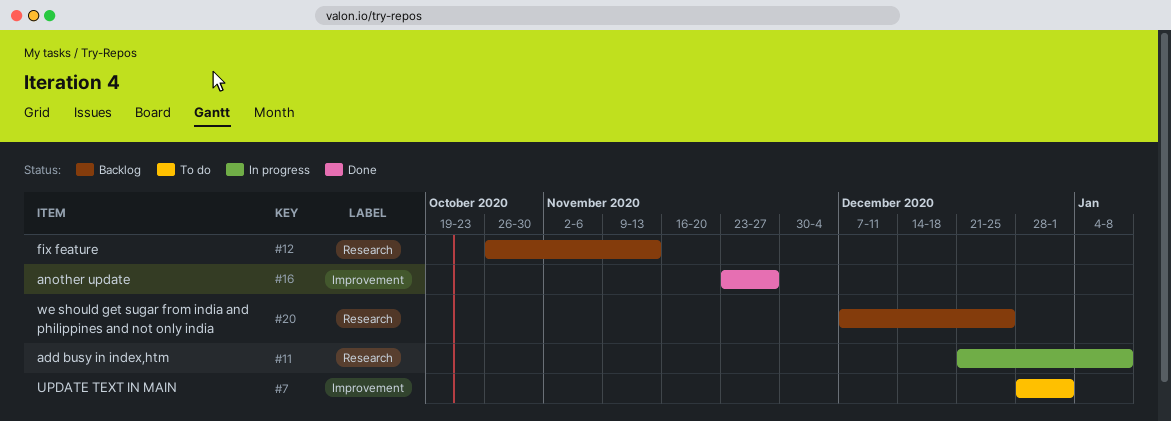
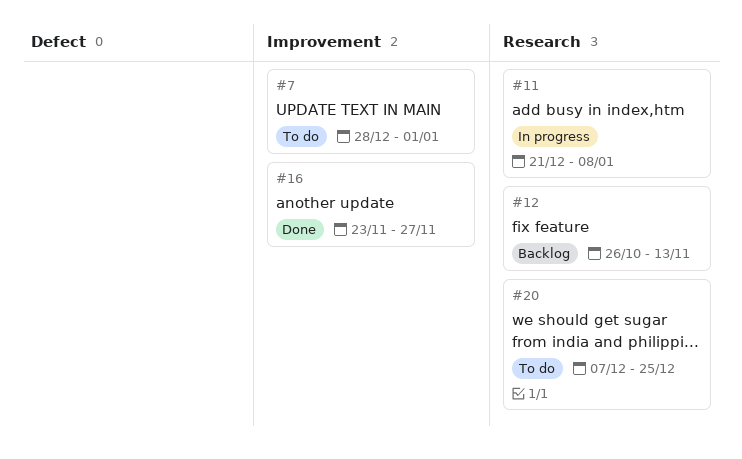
#20, status: Backlog -> To do

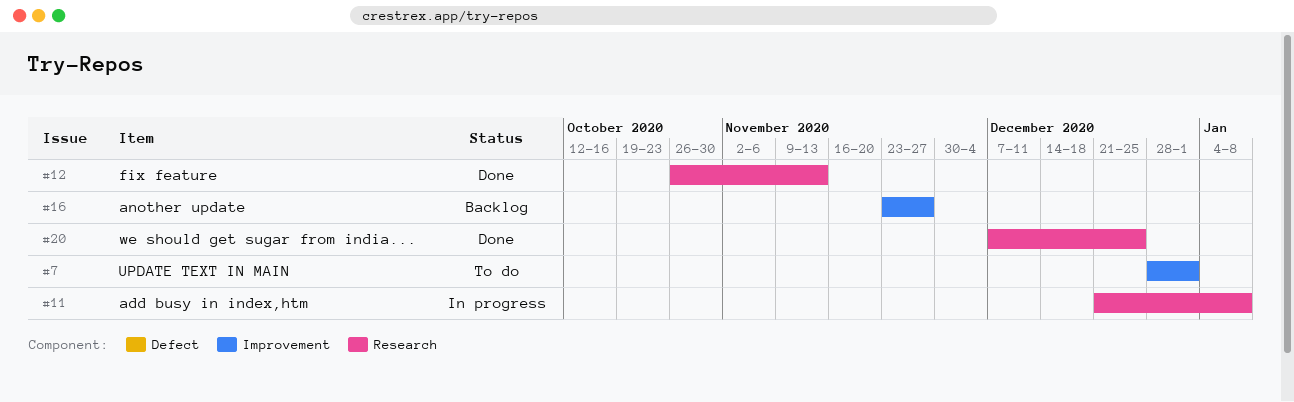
#12, status: Backlog -> Done
#16, status: Done -> Backlog
#20, status: To do -> Done

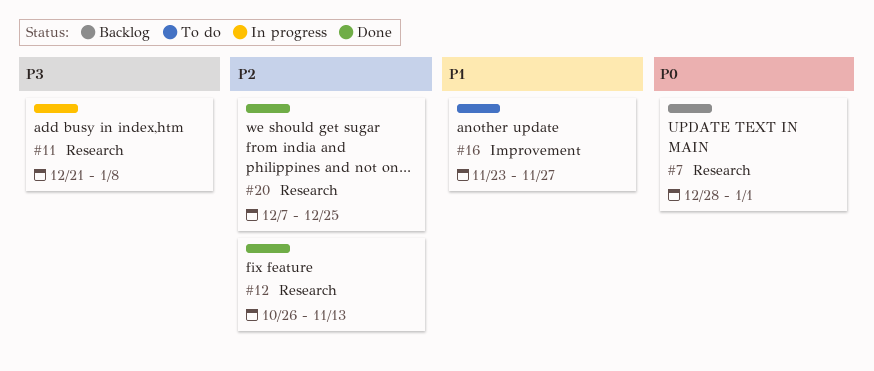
#7, status: To do -> Backlog
#7, label: Improvement -> Research
#16, status: Backlog -> To do

